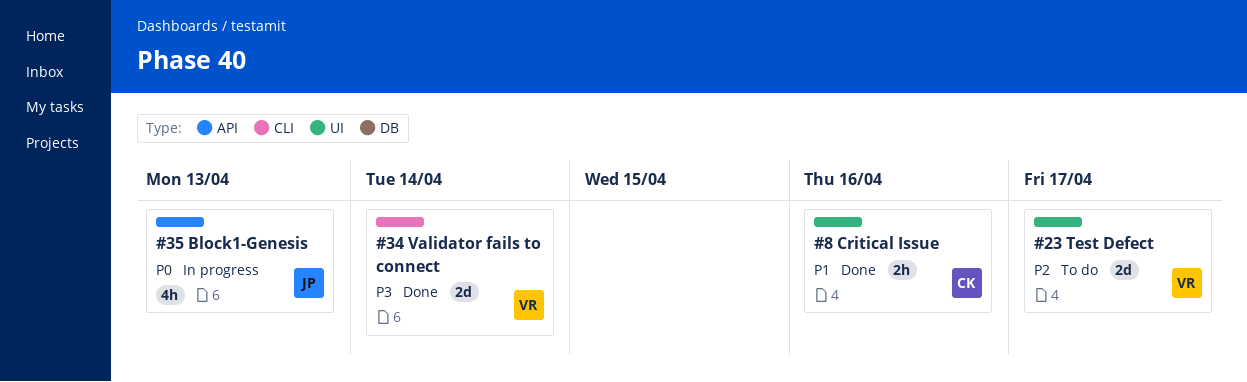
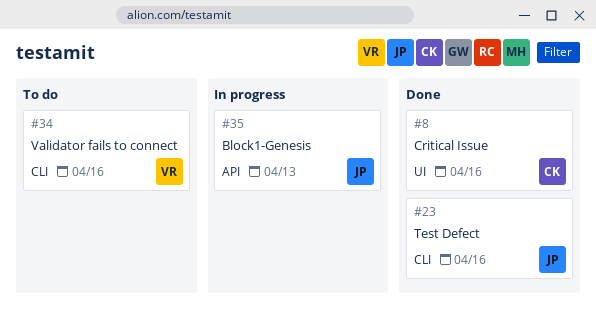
#23, status: To do -> Done
#23, owner: VR -> JP
#23, label: UI -> CLI
#23, due: Apr 17 -> Apr 16
#34, status: Done -> To do
#34, due: Apr 14 -> Apr 16

